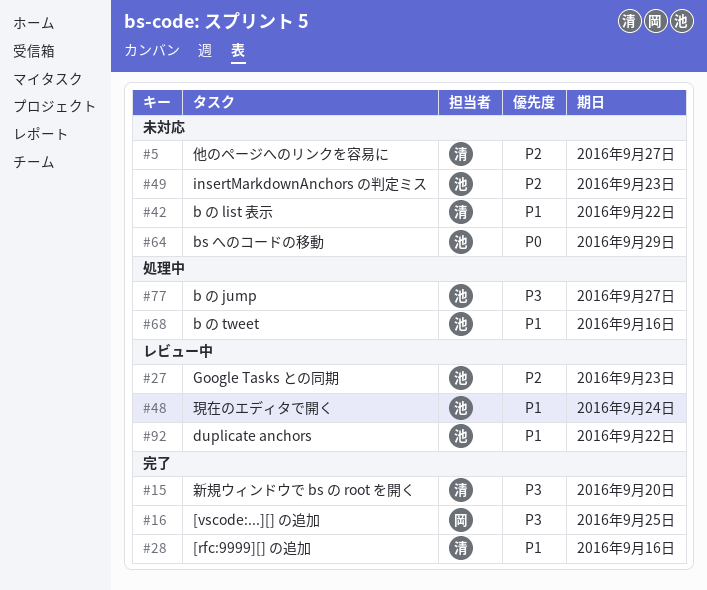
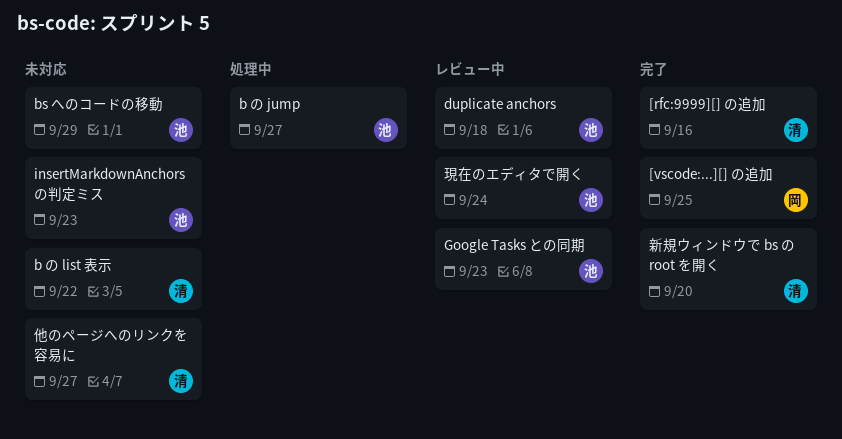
b の tweet: present -> none
duplicate anchors, due: Sep 22 -> Sep 18

